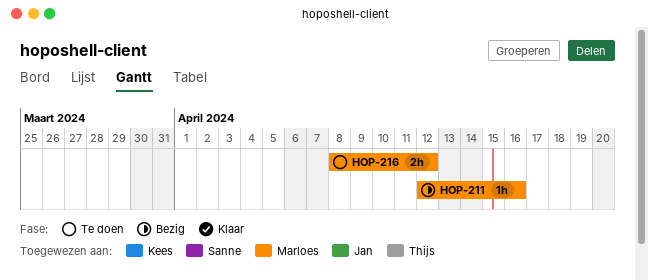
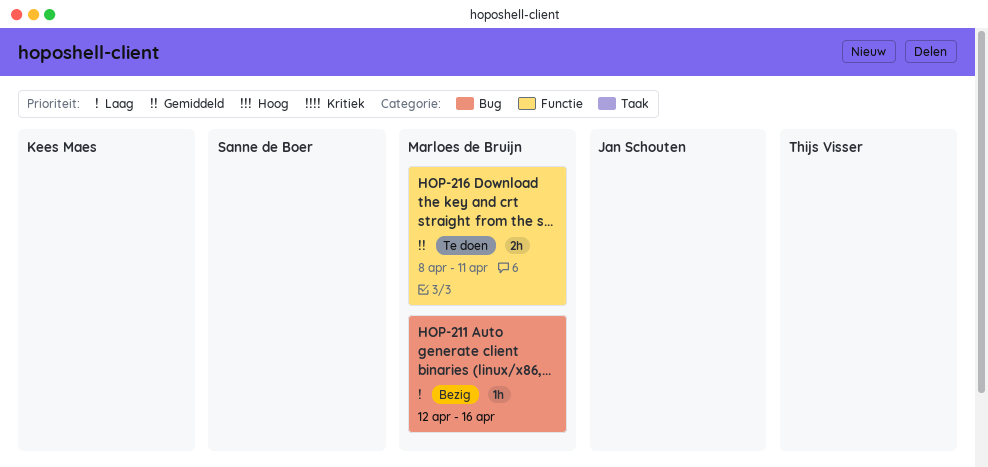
HOP-216, due: Apr 12 -> Apr 11

